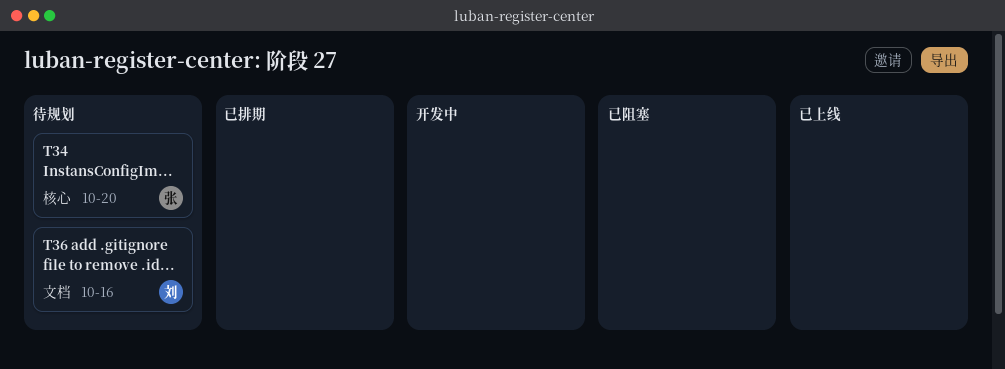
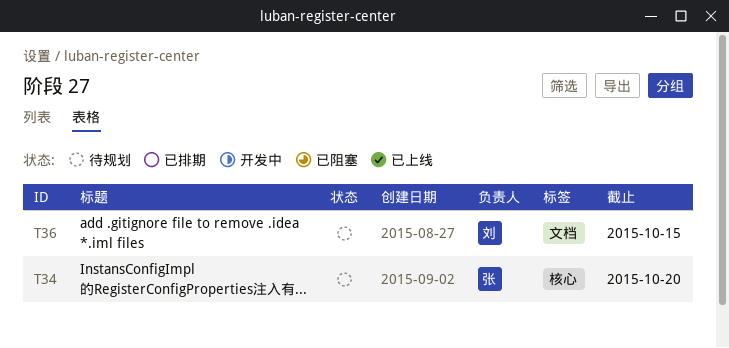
T36, due: Oct 16 -> Oct 15

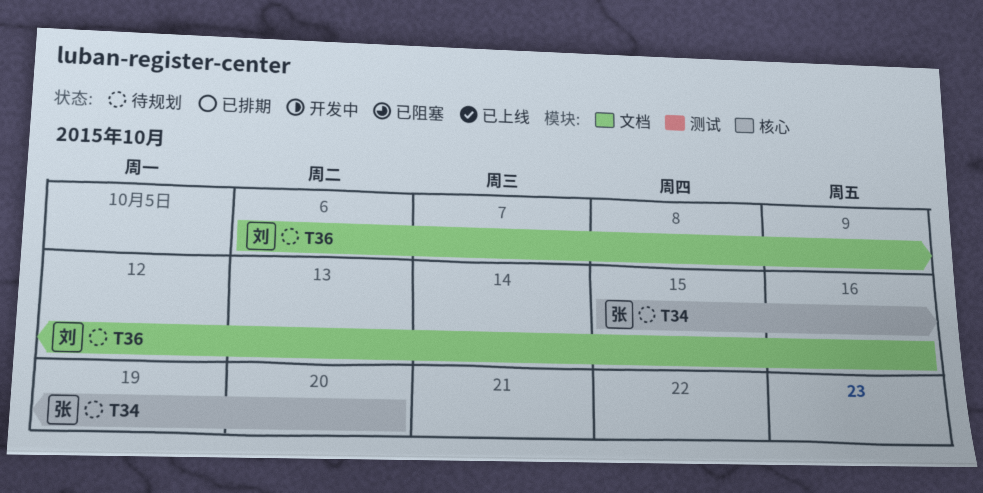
T36, due: Oct 15 -> Oct 16

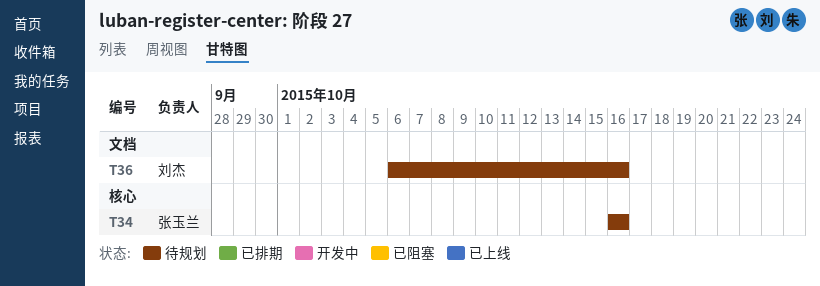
T34, start: Oct 15 -> Oct 16
T34, due: Oct 20 -> Oct 16

